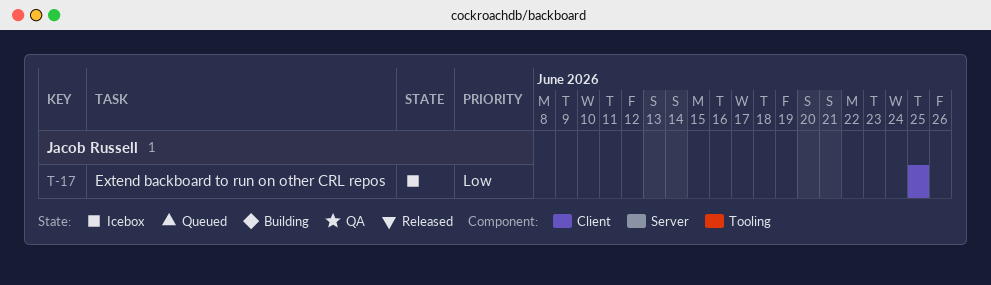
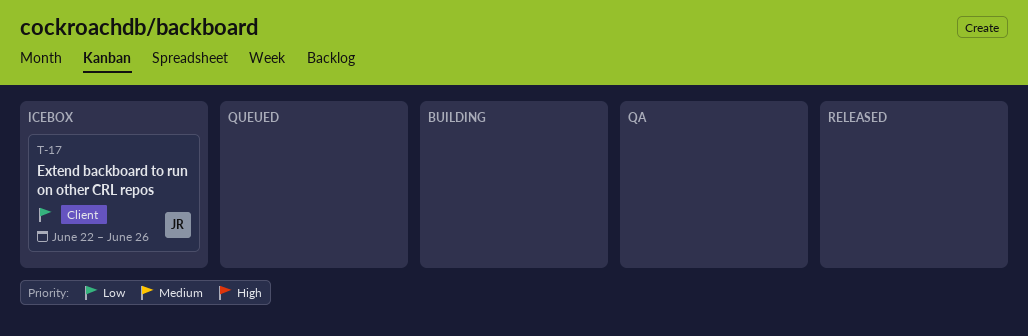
T-17, start: Jun 25 -> Jun 22
T-17, due: Jun 25 -> Jun 26

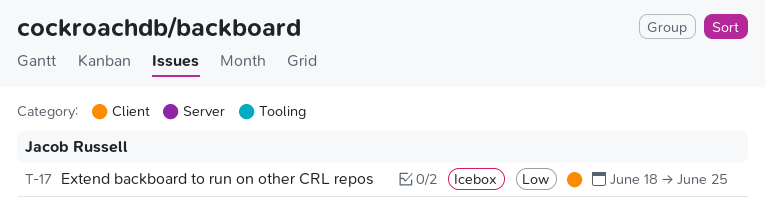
T-17, start: Jun 22 -> Jun 18
T-17, due: Jun 26 -> Jun 25

